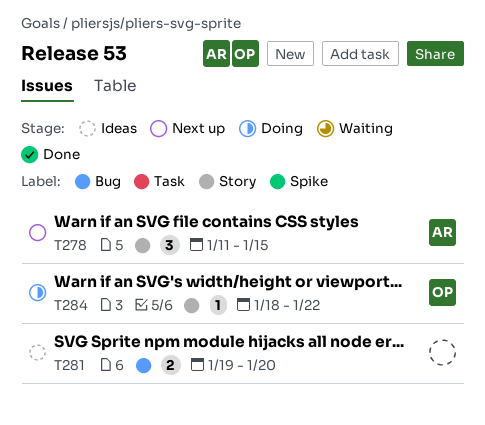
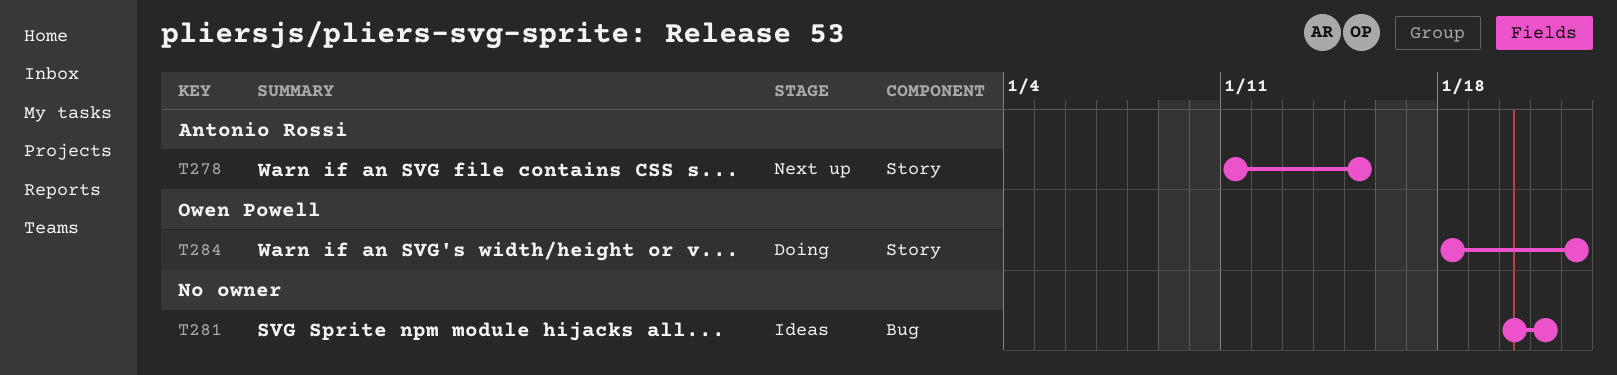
T281, start: Jan 19 -> Jan 20
T281, due: Jan 20 -> Jan 21

